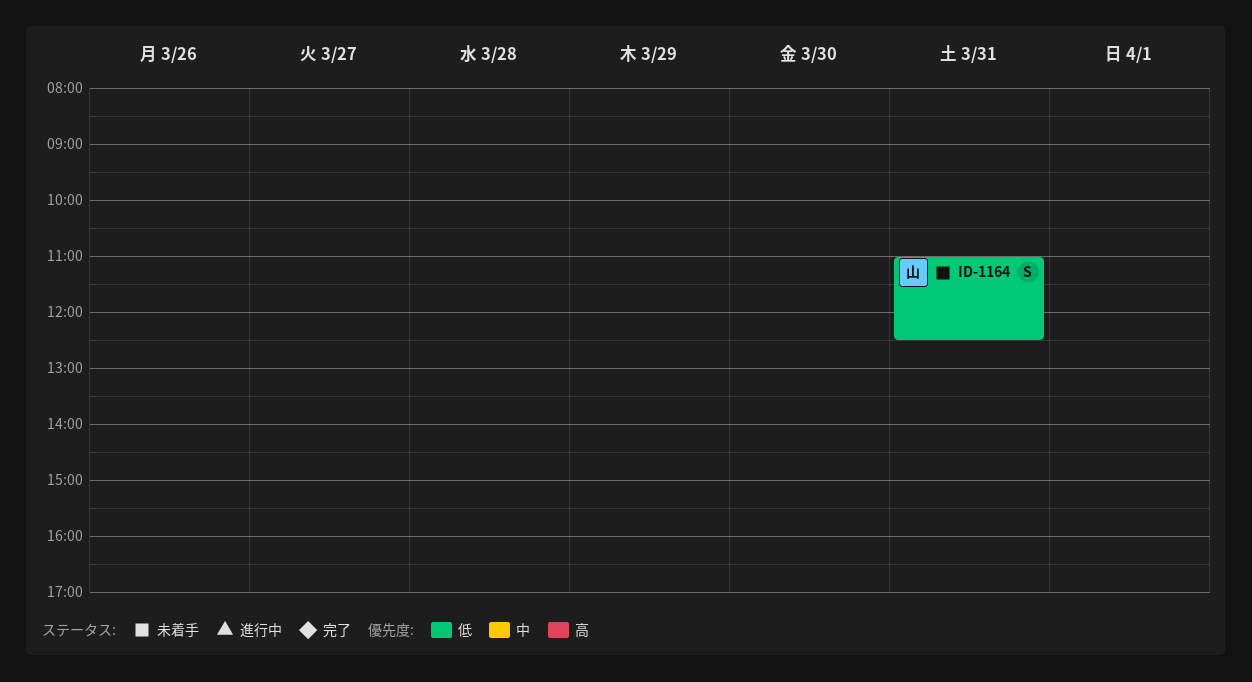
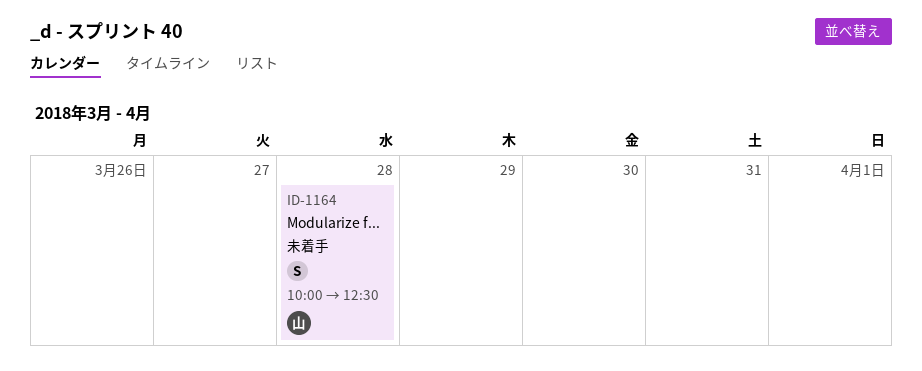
ID-1164, day: Mar 31 -> Mar 28
ID-1164, begins: 11:00 -> 10:00

